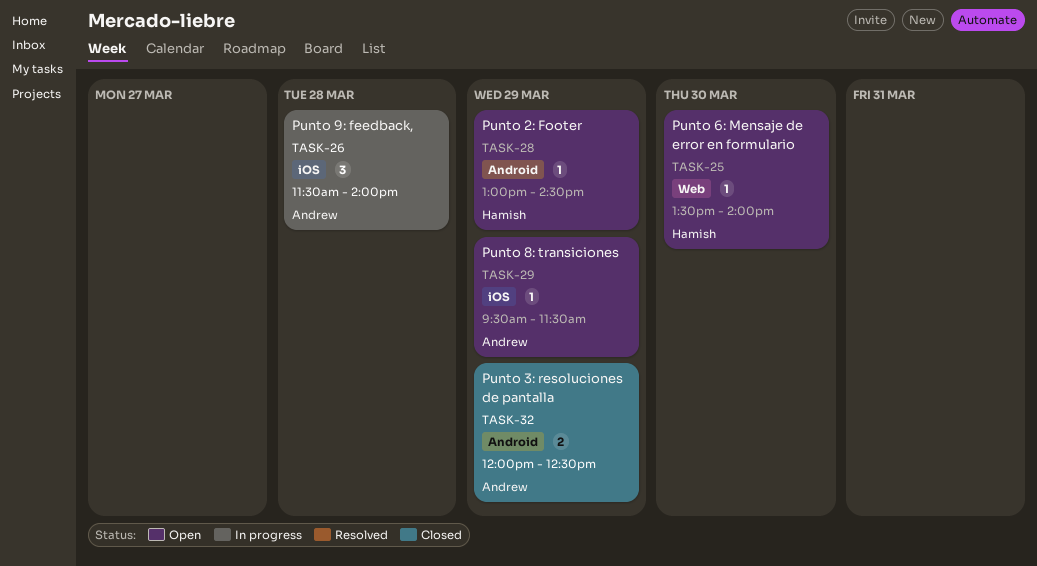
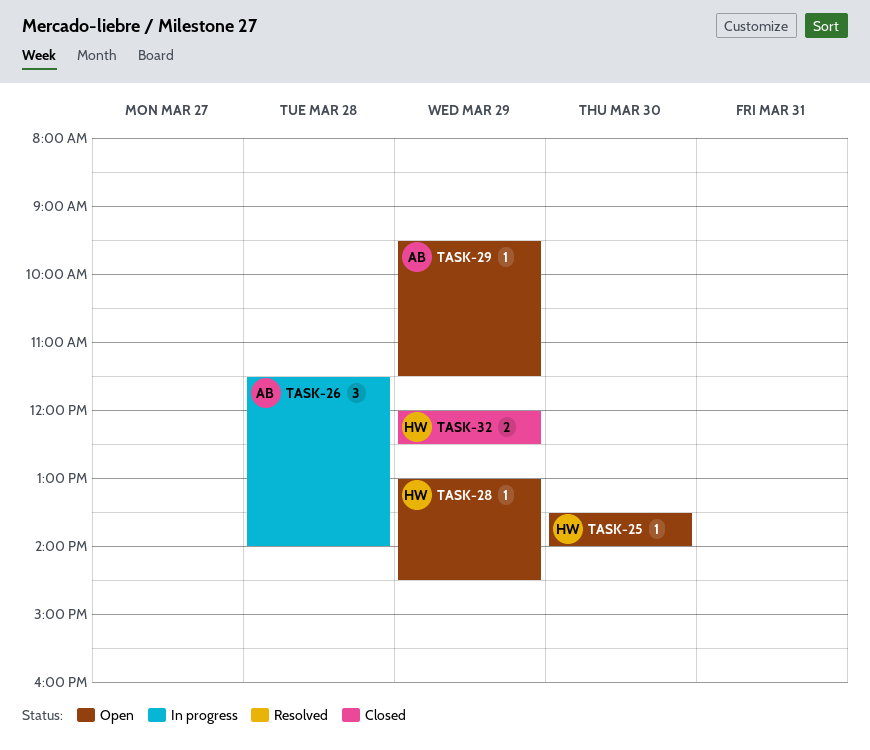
TASK-32, owner: Andrew -> Hamish

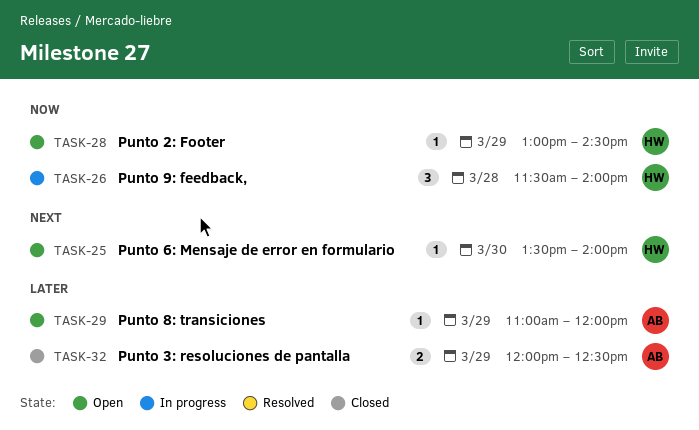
TASK-26, owner: AB -> HW
TASK-29, begins: 09:30 -> 11:00
TASK-29, ends: 11:30 -> 12:00
TASK-32, owner: HW -> AB

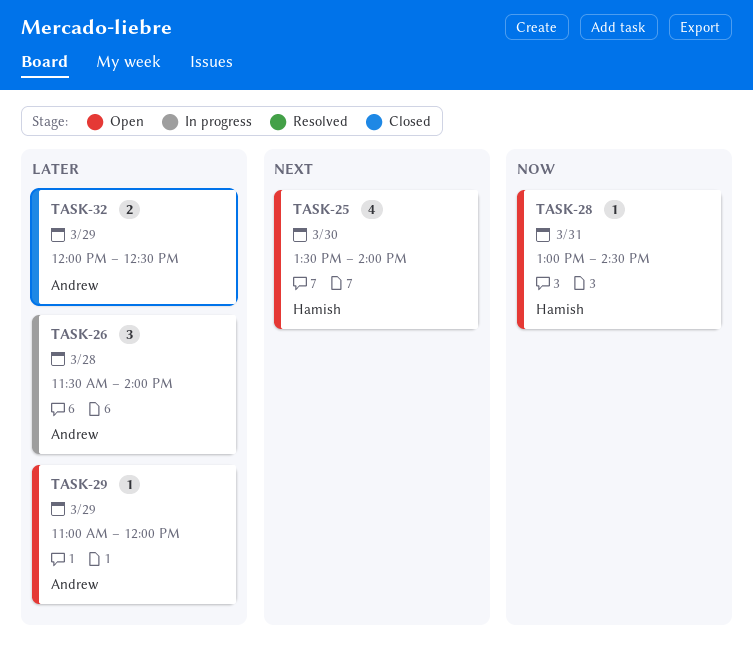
TASK-25, estimate: 1 -> 4
TASK-26, owner: Hamish -> Andrew
TASK-26, priority: Now -> Later
TASK-28, day: Mar 29 -> Mar 31

